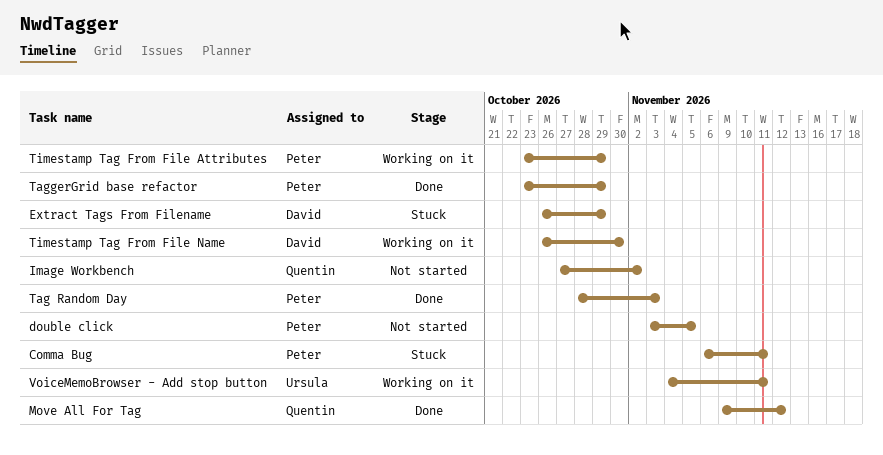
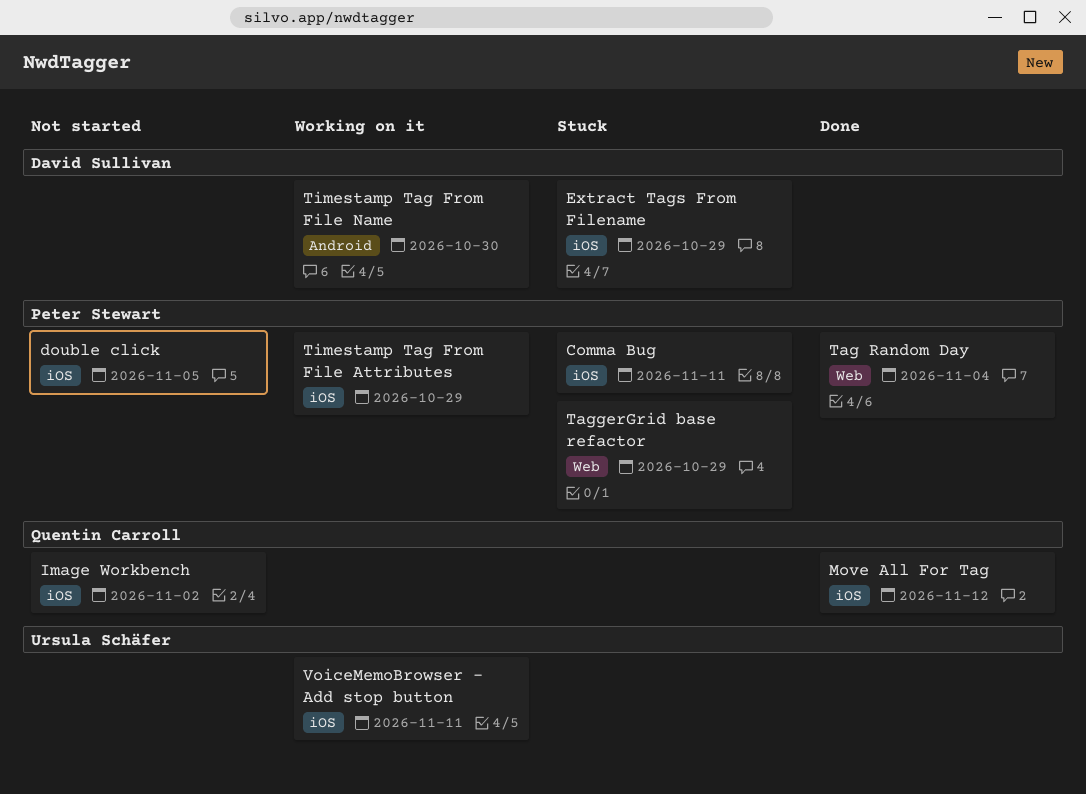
Tag Random Day, due: Nov 3 -> Nov 4
TaggerGrid base refactor, status: Done -> Stuck

